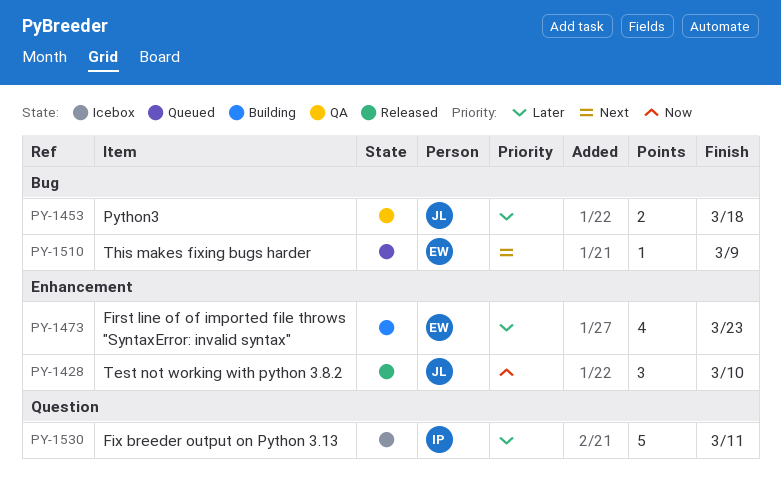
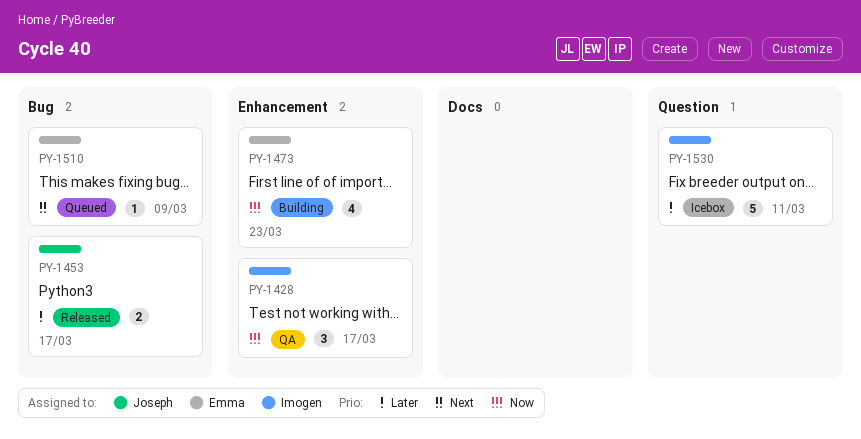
PY-1428, status: Released -> QA
PY-1428, owner: Joseph -> Imogen
PY-1428, due: Mar 10 -> Mar 17
PY-1453, status: QA -> Released
PY-1453, due: Mar 18 -> Mar 17
PY-1473, priority: Later -> Now

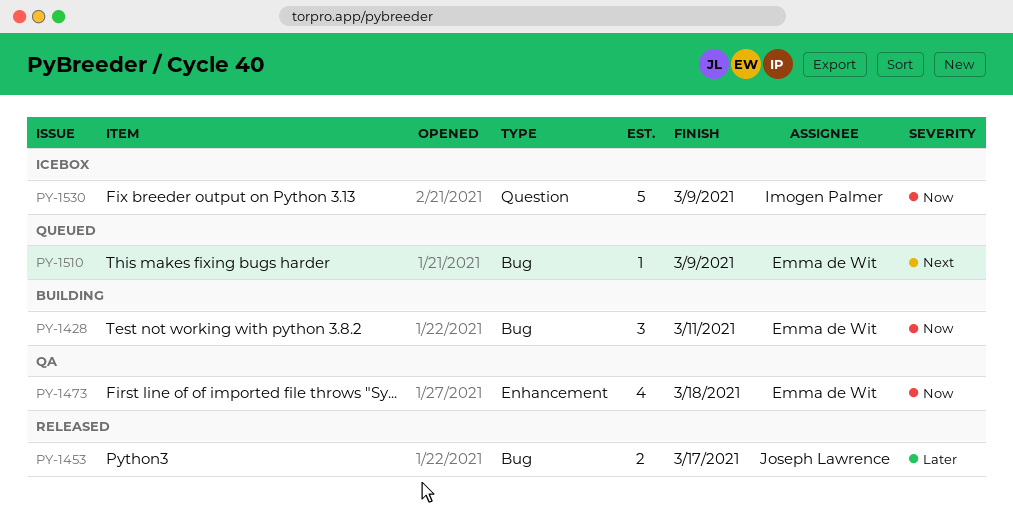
PY-1428, status: QA -> Building
PY-1428, owner: Imogen Palmer -> Emma de Wit
PY-1428, label: Enhancement -> Bug
PY-1428, due: Mar 17 -> Mar 11
PY-1473, status: Building -> QA
PY-1473, due: Mar 23 -> Mar 18
PY-1530, priority: Later -> Now
PY-1530, due: Mar 11 -> Mar 9

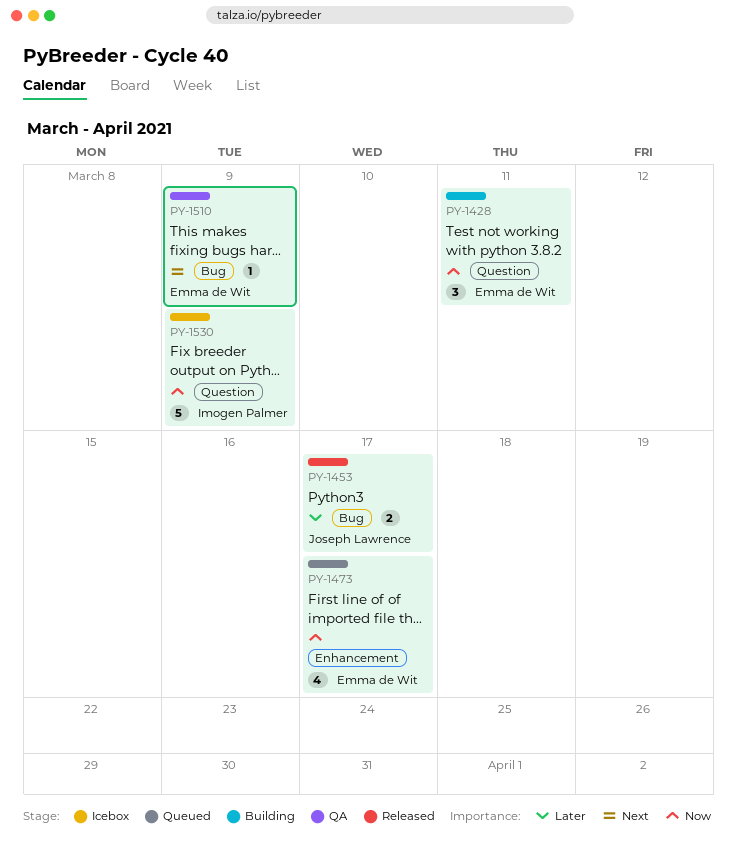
PY-1428, label: Bug -> Question
PY-1473, status: QA -> Queued
PY-1473, due: Mar 18 -> Mar 17
PY-1510, status: Queued -> QA

